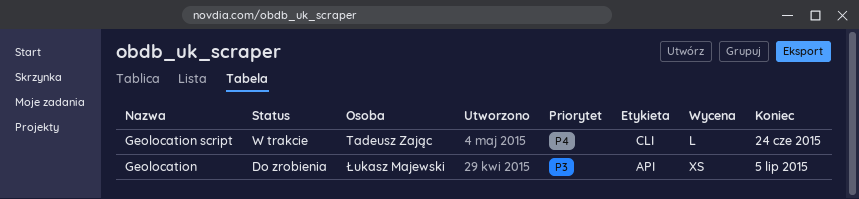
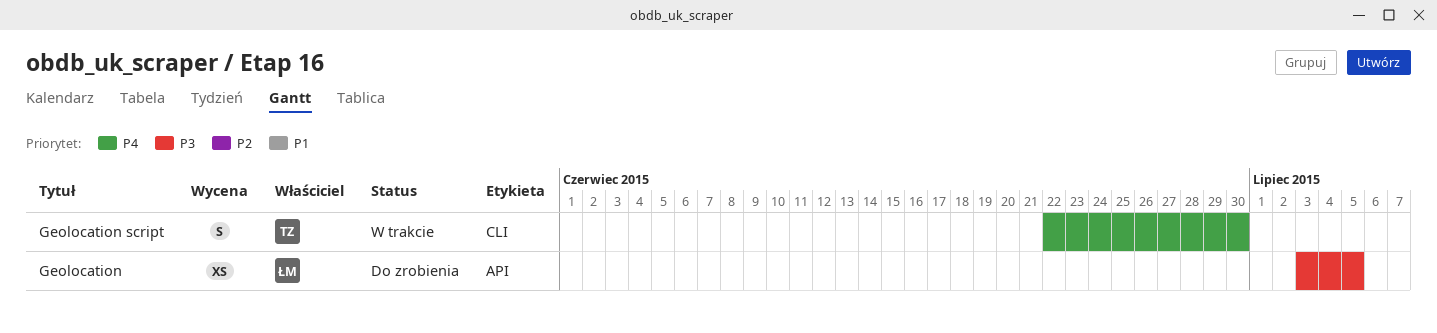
Geolocation script, estimate: L -> S
Geolocation script, due: Jun 24 -> Jun 30

